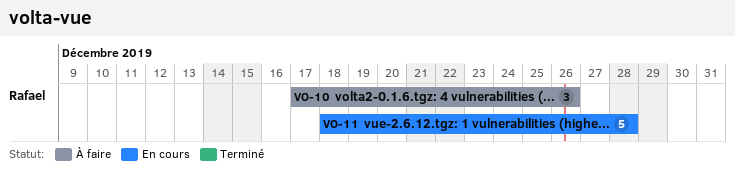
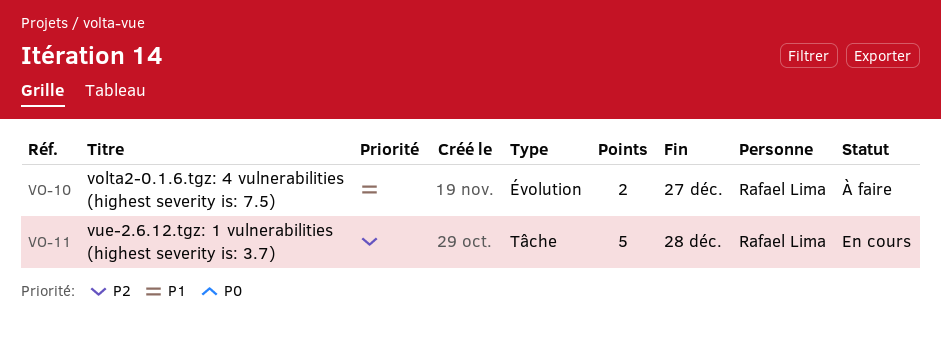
VO-10, estimate: 3 -> 2
VO-10, due: Dec 26 -> Dec 27

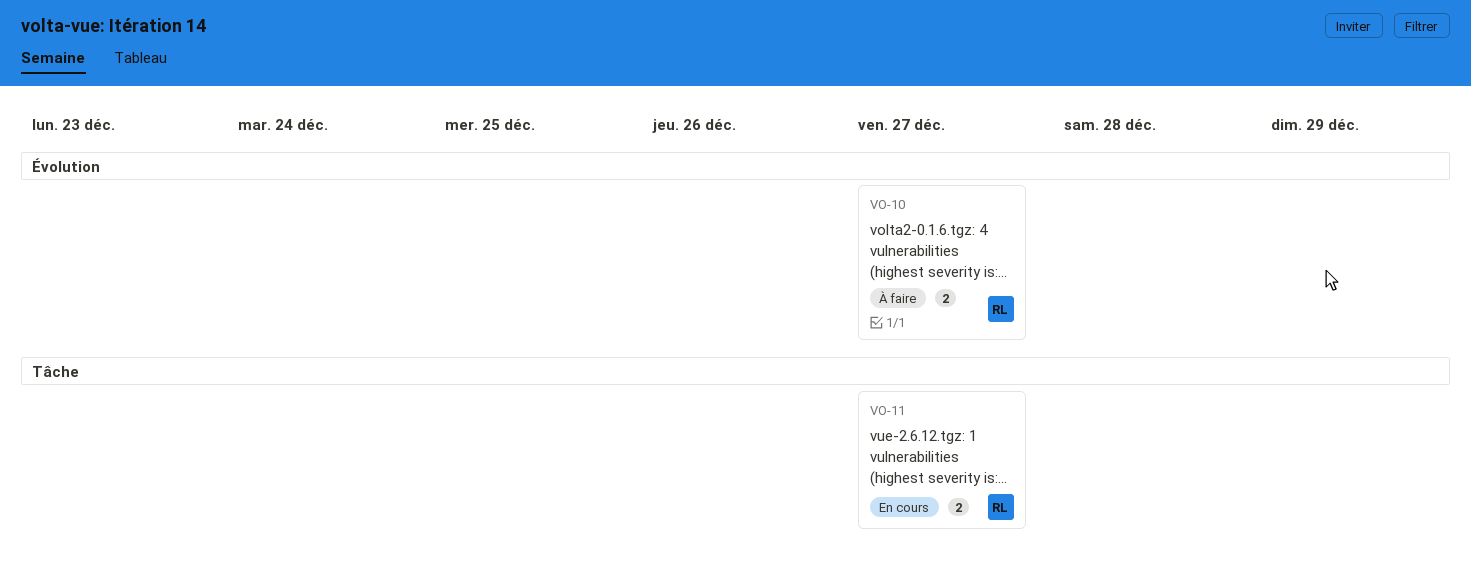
VO-11, estimate: 5 -> 2
VO-11, due: Dec 28 -> Dec 27

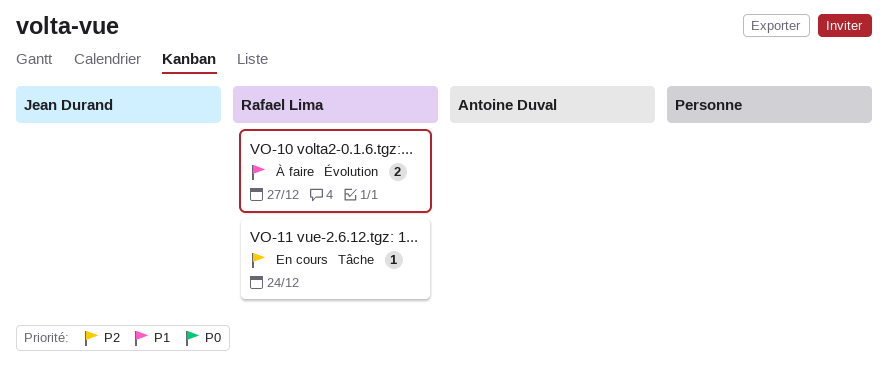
VO-11, estimate: 2 -> 1
VO-11, due: Dec 27 -> Dec 24

